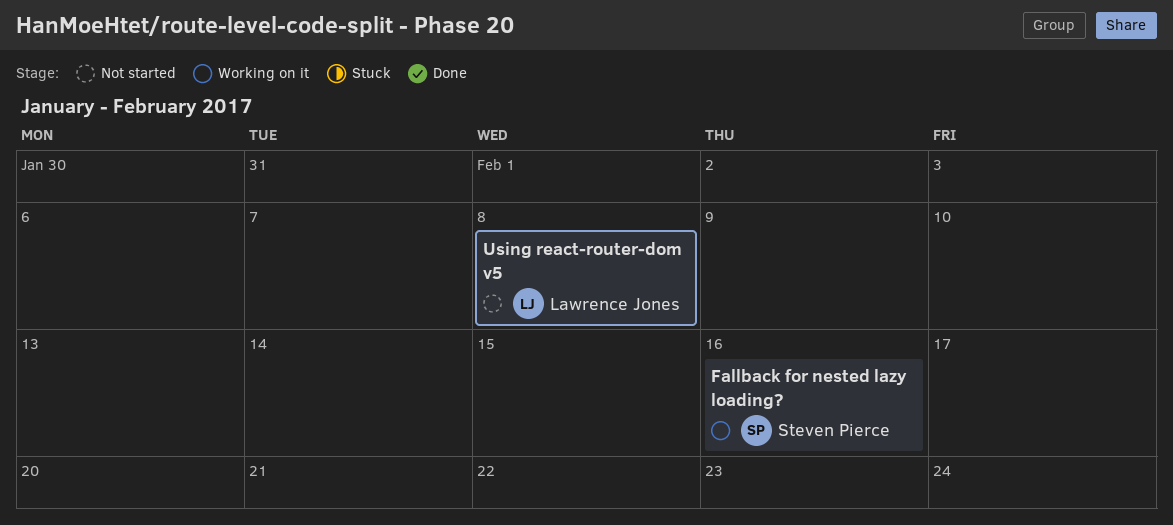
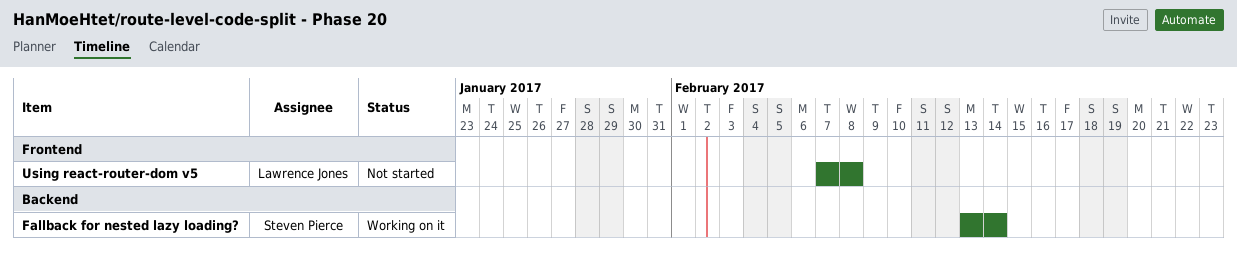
Fallback for nested lazy loading?, due: Feb 16 -> Feb 14

